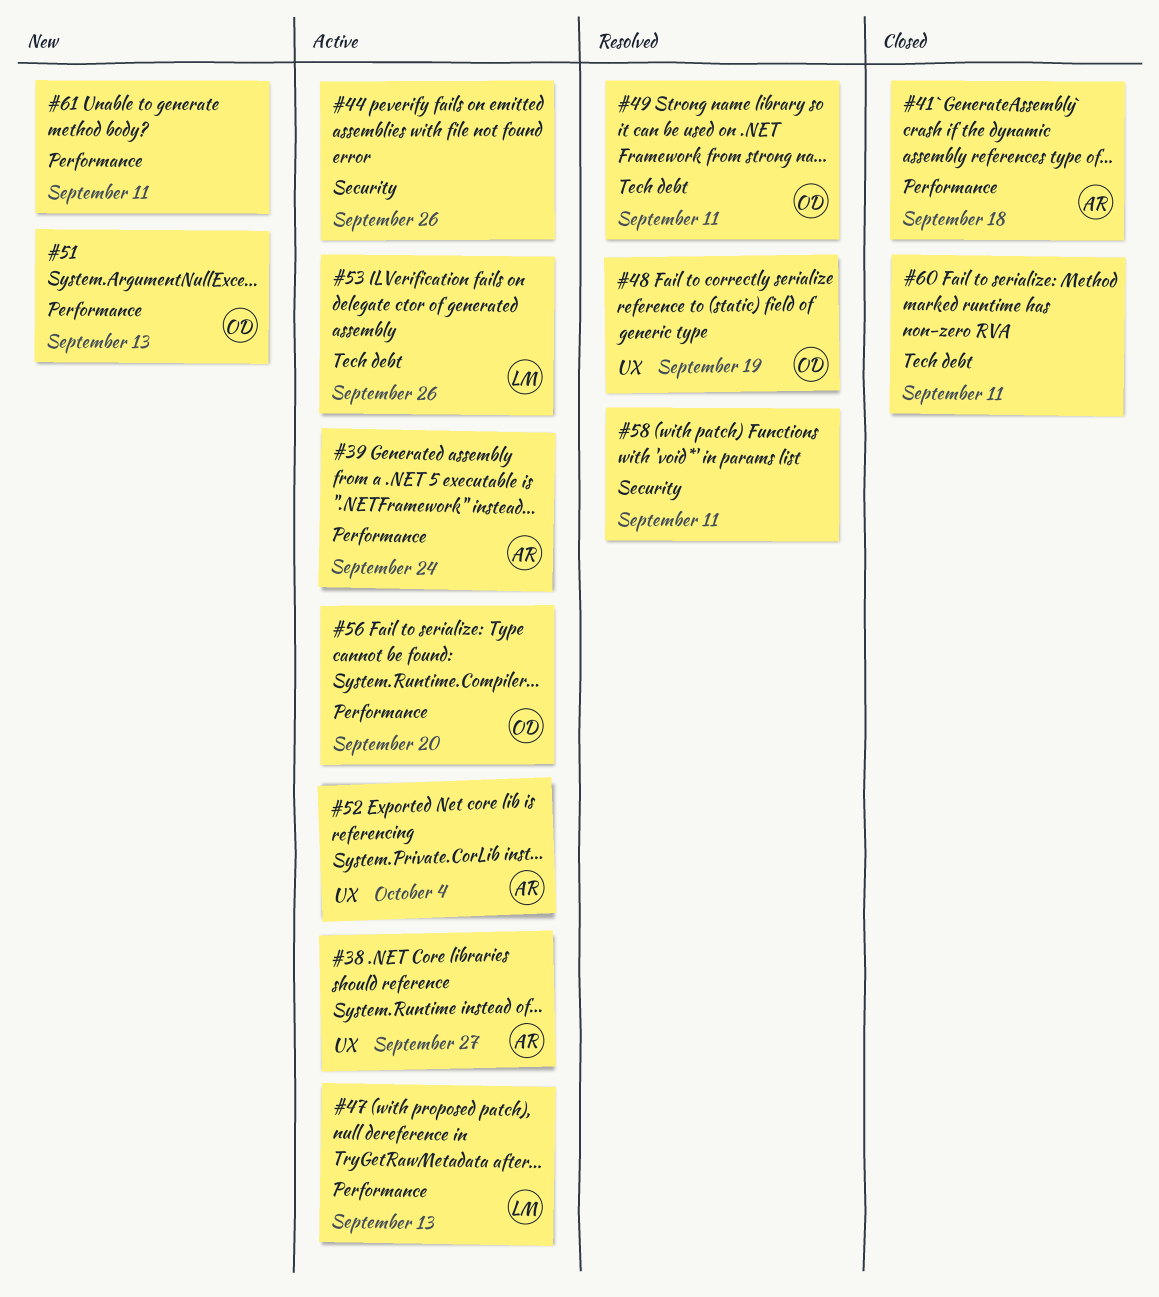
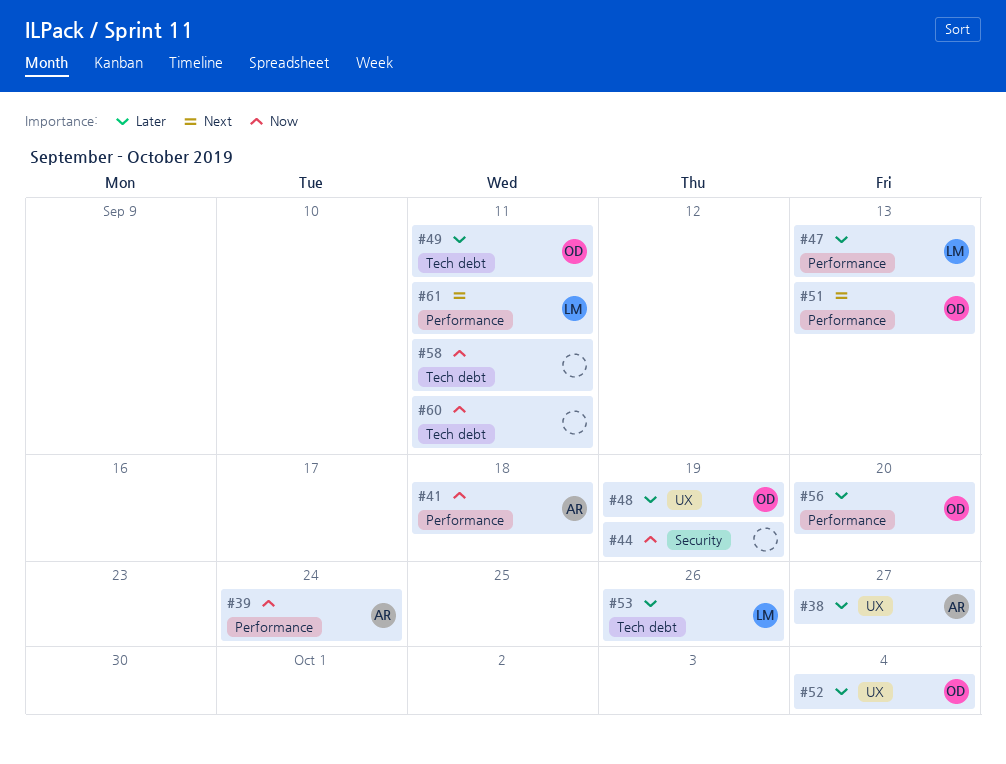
#44, due: Sep 26 -> Sep 19
#52, owner: AR -> OD
#58, label: Security -> Tech debt
#61, owner: none -> LM

